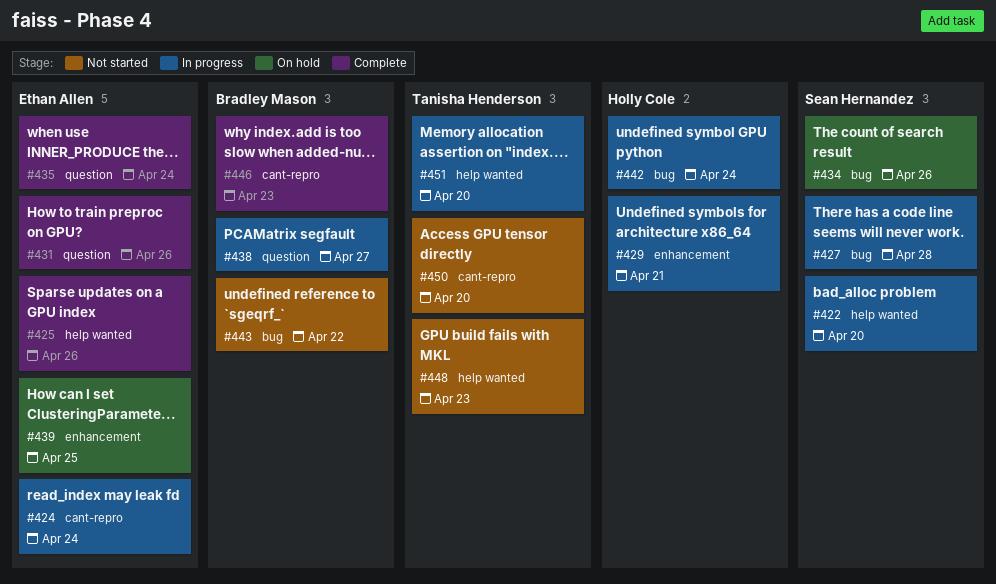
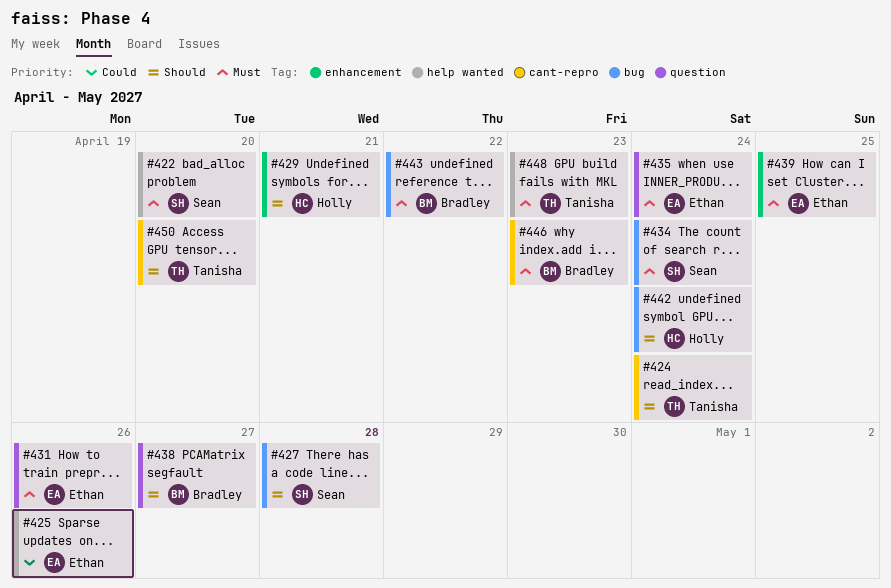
#424, owner: Ethan Allen -> Tanisha Henderson
#434, due: Apr 26 -> Apr 24
#451: present -> none

